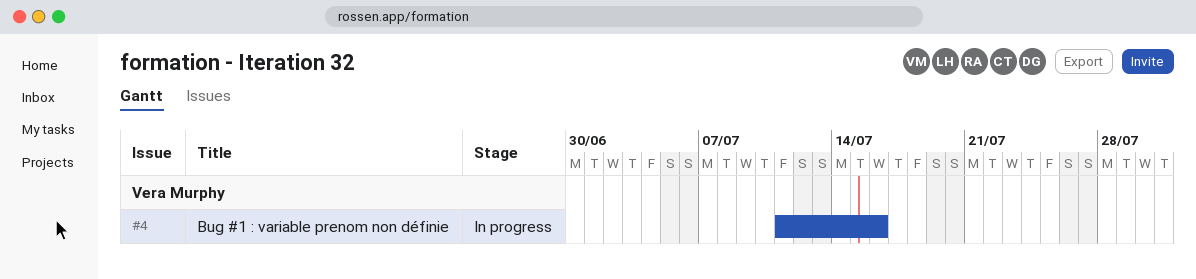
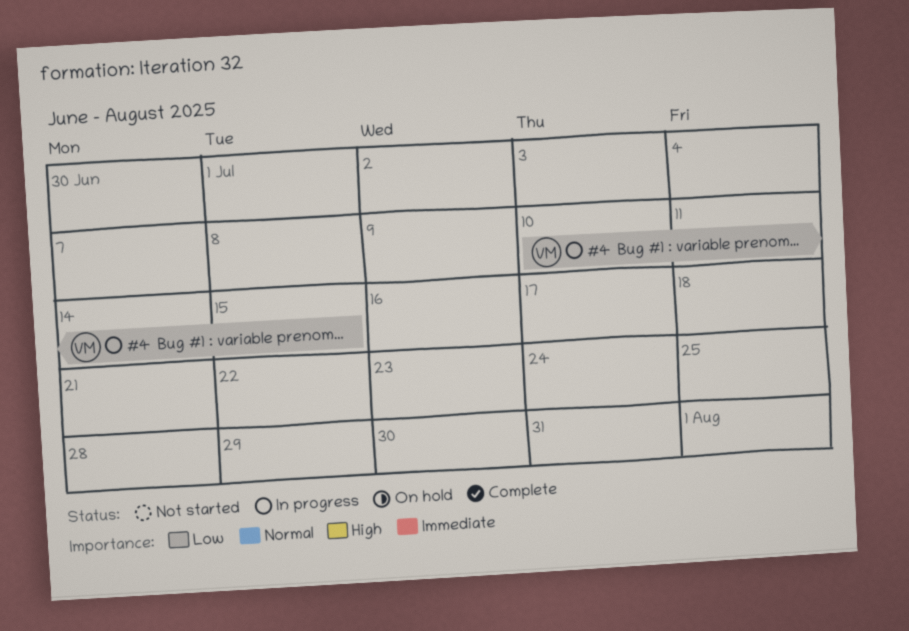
#4, start: Jul 11 -> Jul 10
#4, due: Jul 16 -> Jul 15

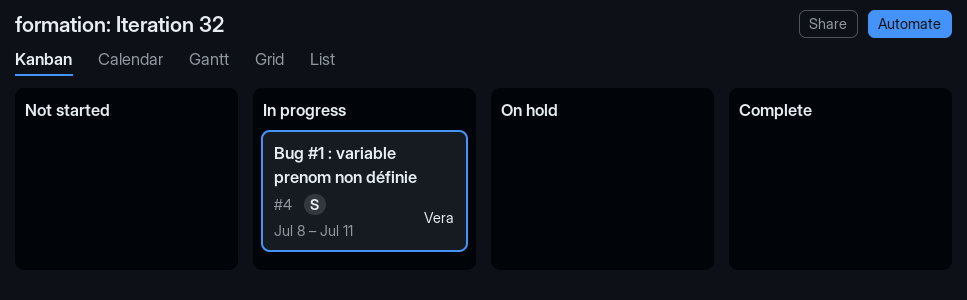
#4, start: Jul 10 -> Jul 8
#4, due: Jul 15 -> Jul 11

